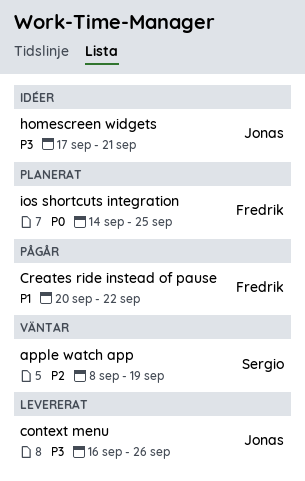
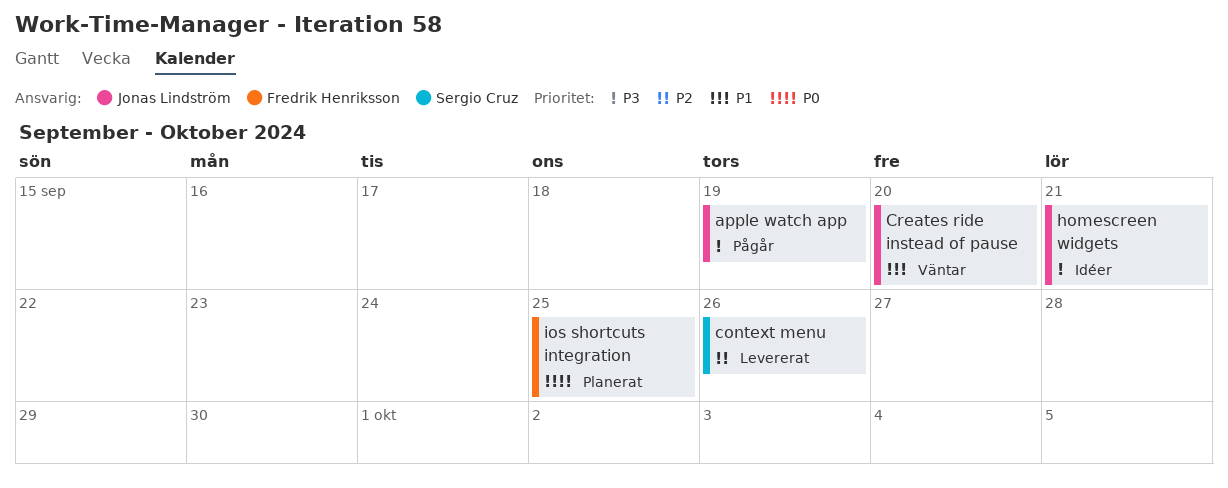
apple watch app, status: Väntar -> Pågår
apple watch app, owner: Sergio Cruz -> Jonas Lindström
apple watch app, priority: P2 -> P3
context menu, owner: Jonas Lindström -> Sergio Cruz
context menu, priority: P3 -> P2
Creates ride instead of pause, status: Pågår -> Väntar
Creates ride instead of pause, owner: Fredrik Henriksson -> Jonas Lindström
Creates ride instead of pause, due: Sep 22 -> Sep 20

